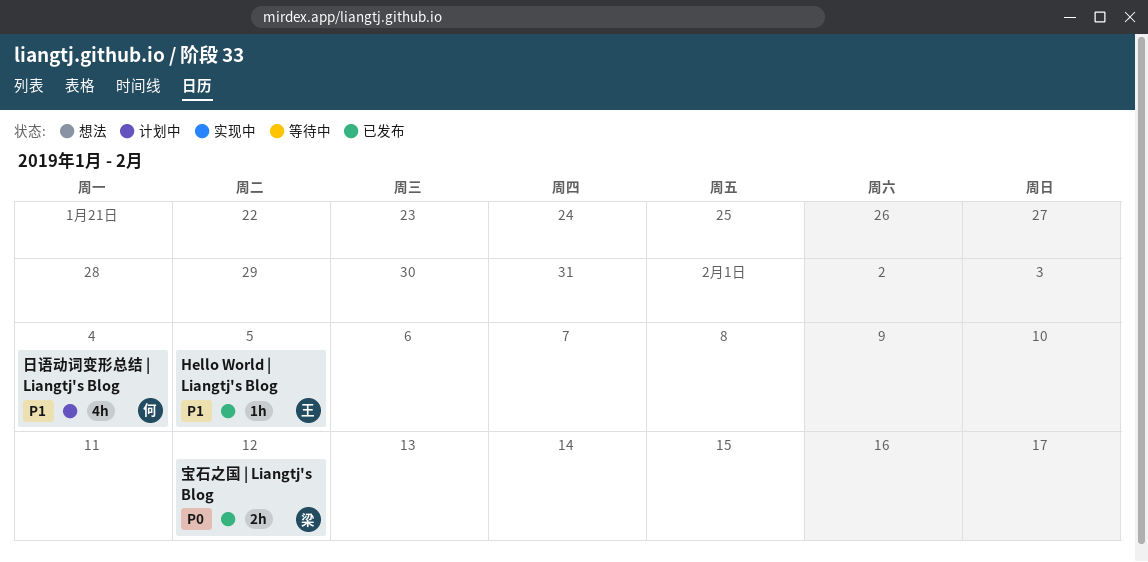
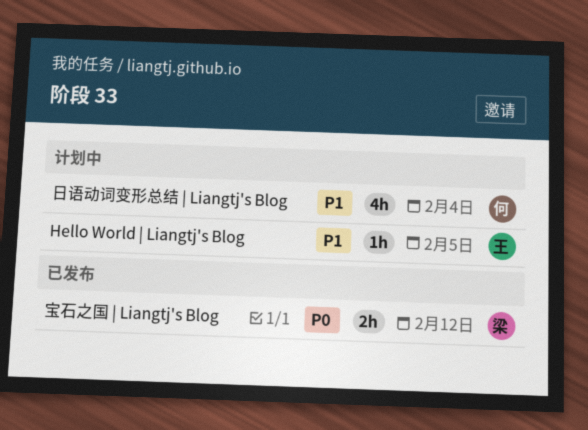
Hello World | Liangtj's Blog, status: 已发布 -> 计划中

